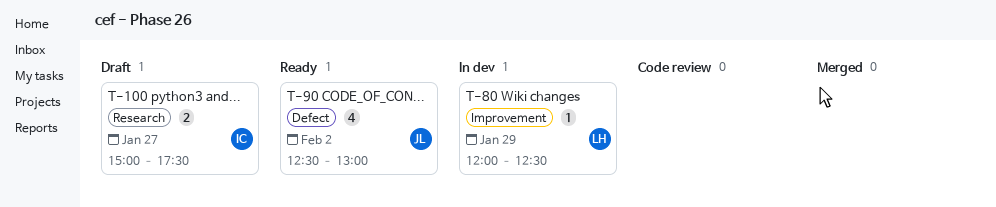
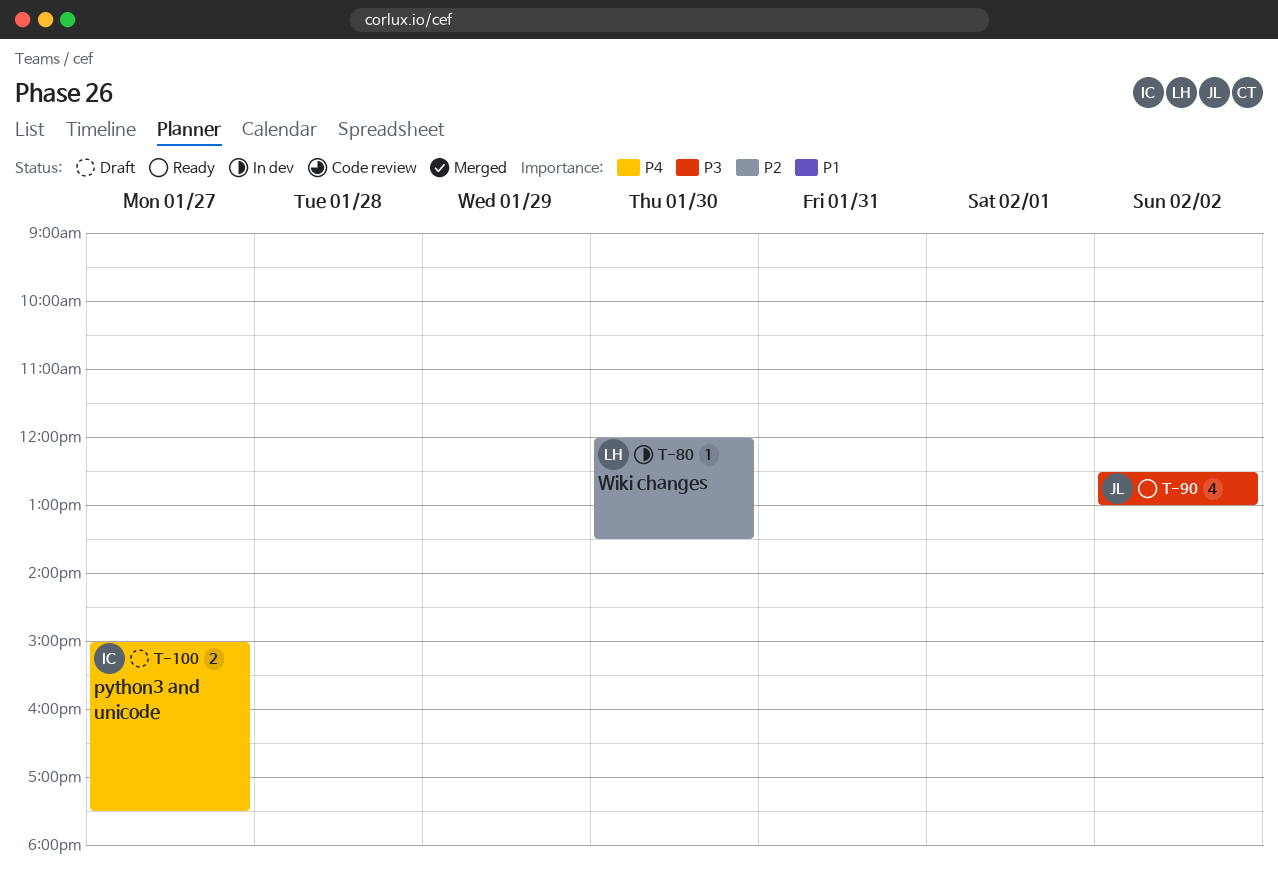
T-80, day: Jan 29 -> Jan 30
T-80, ends: 12:30 -> 13:30

